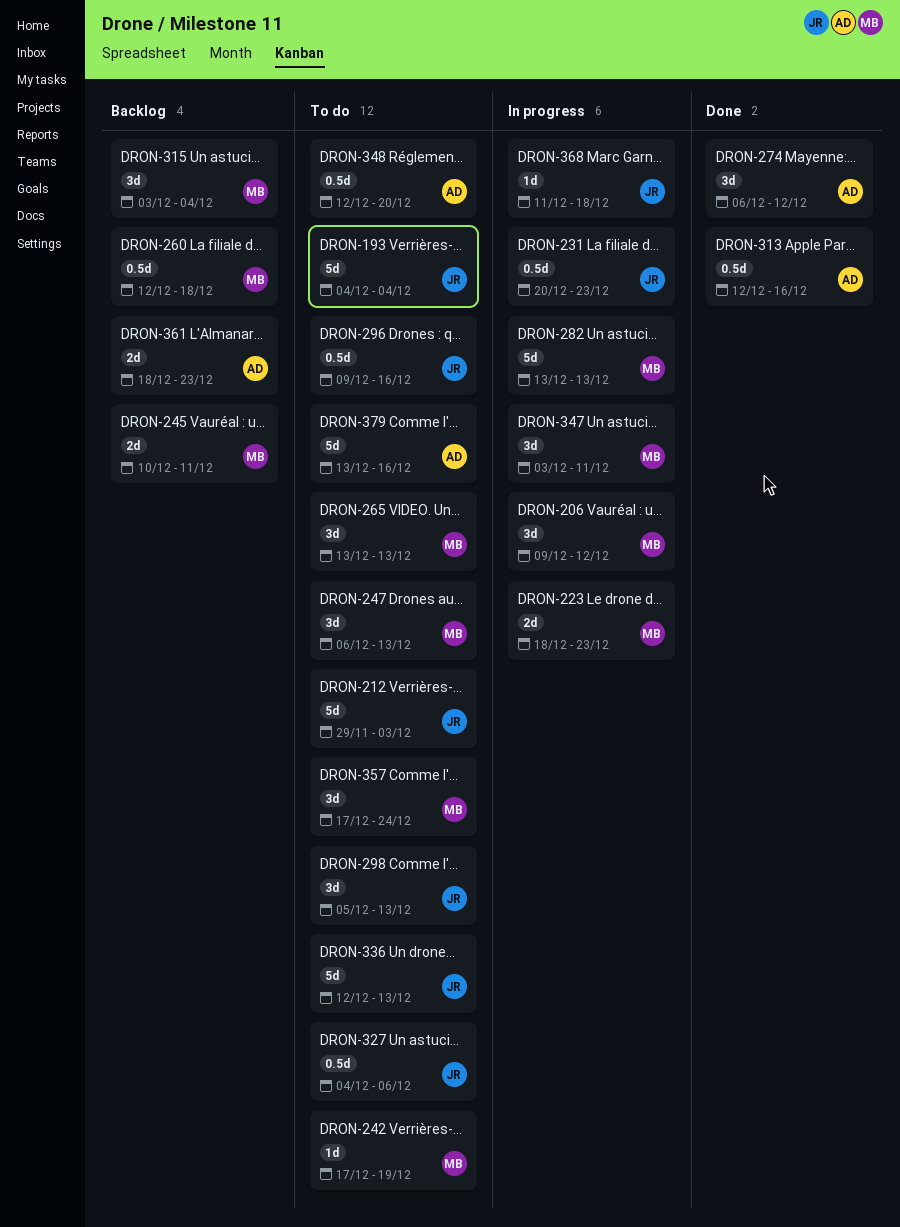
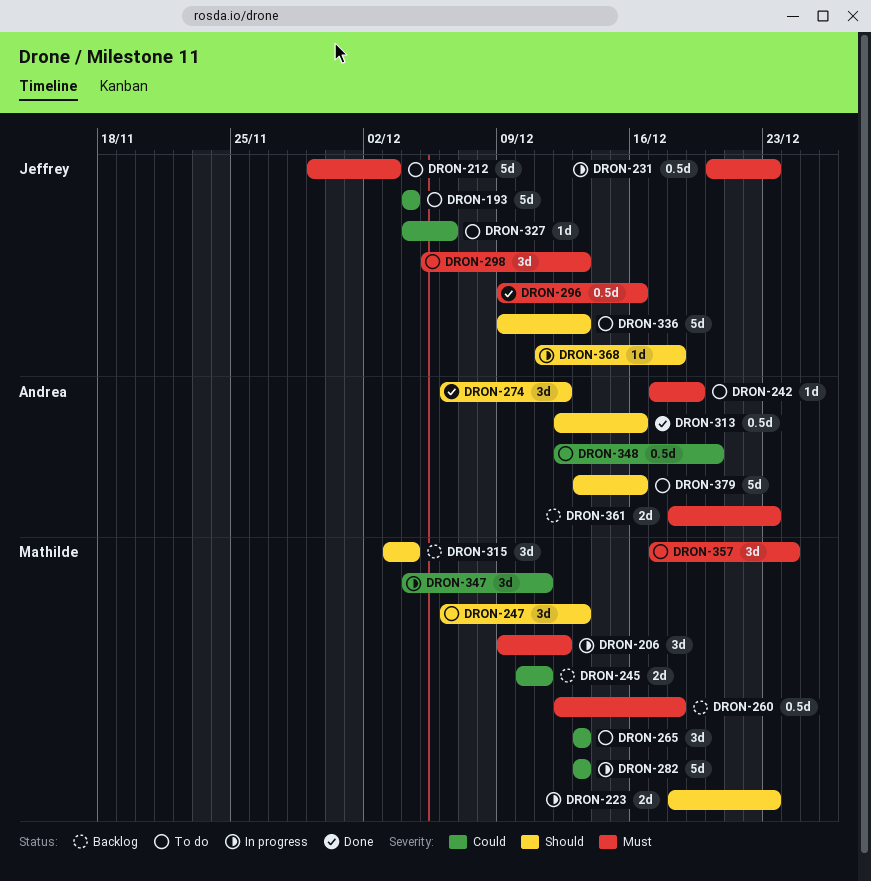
DRON-242, owner: Mathilde -> Andrea
DRON-296, status: To do -> Done
DRON-327, estimate: 0.5d -> 1d
DRON-336, start: Dec 12 -> Dec 9
DRON-347, start: Dec 3 -> Dec 4

